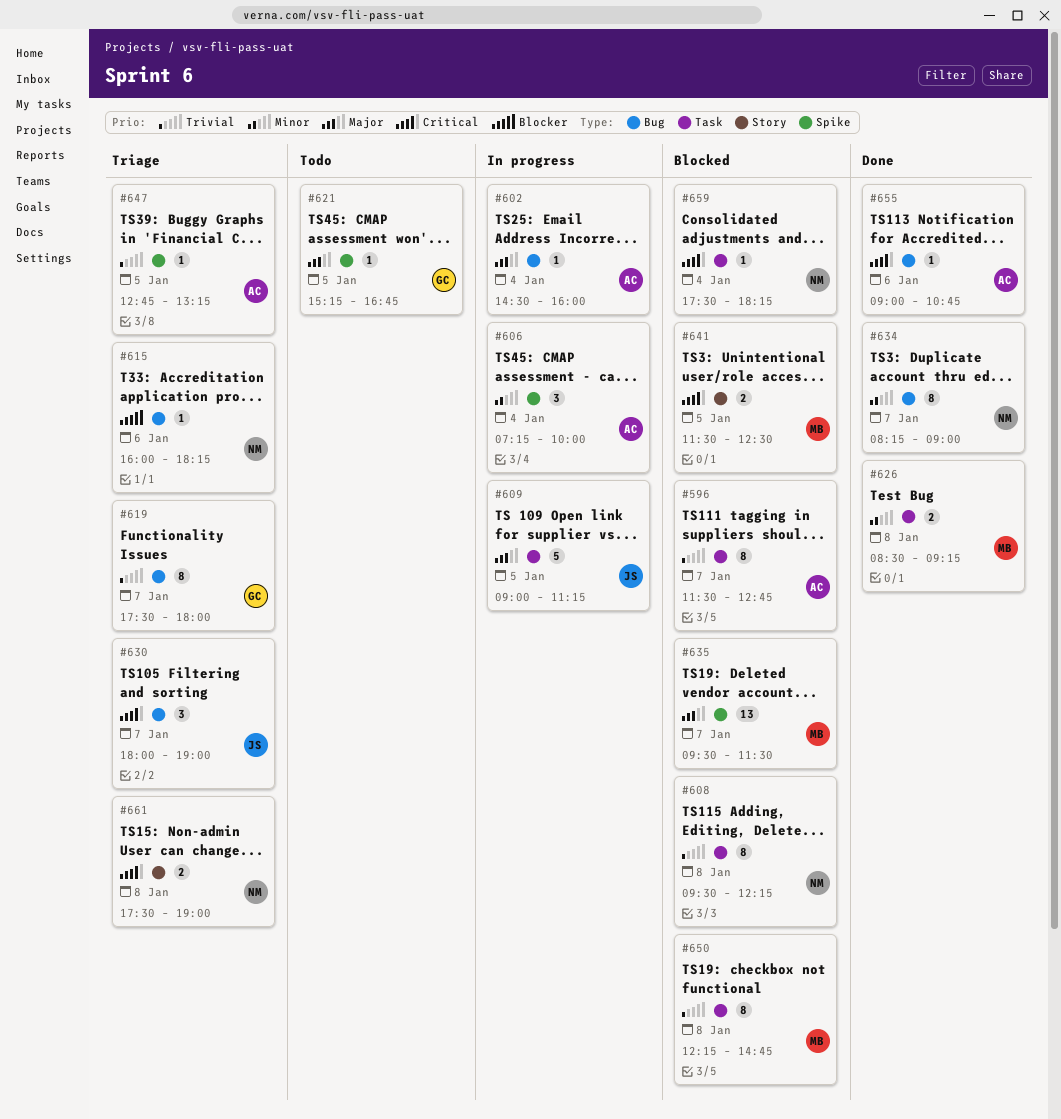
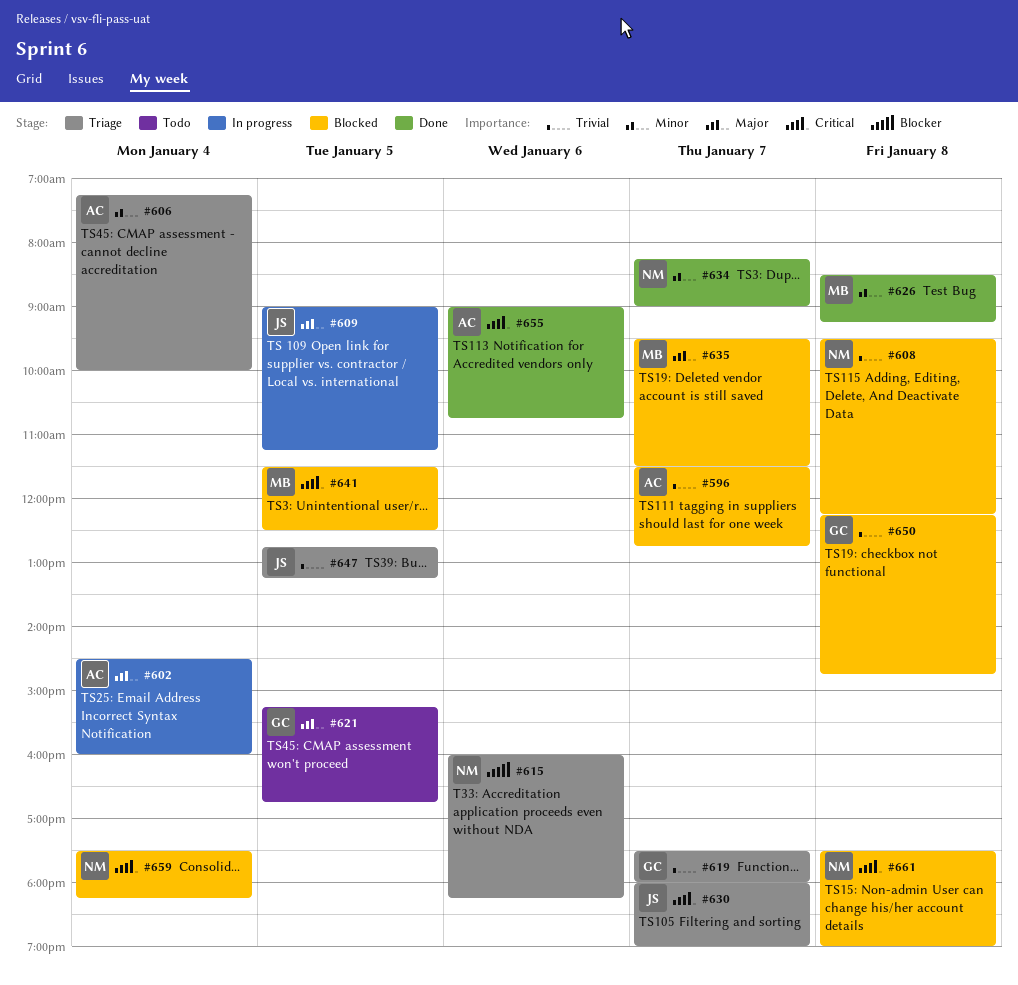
#606, status: In progress -> Triage
#647, owner: AC -> JS
#650, owner: MB -> GC
#661, status: Triage -> Blocked

